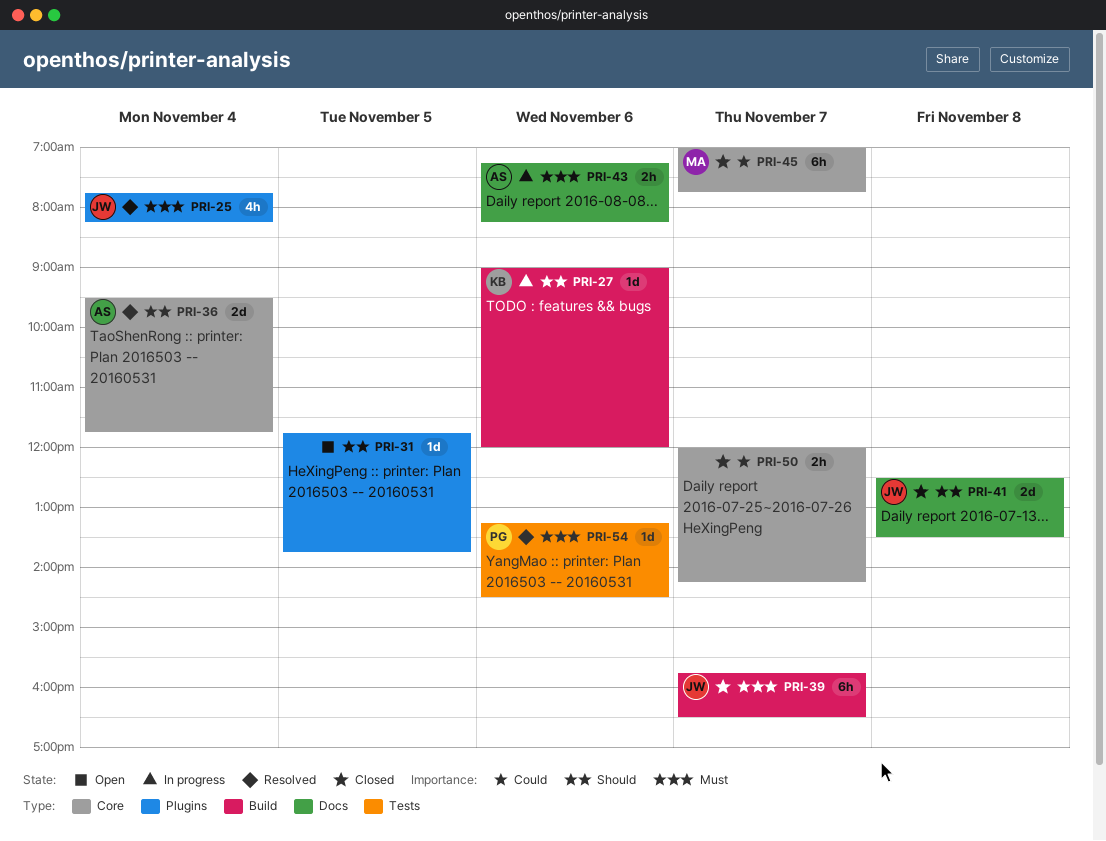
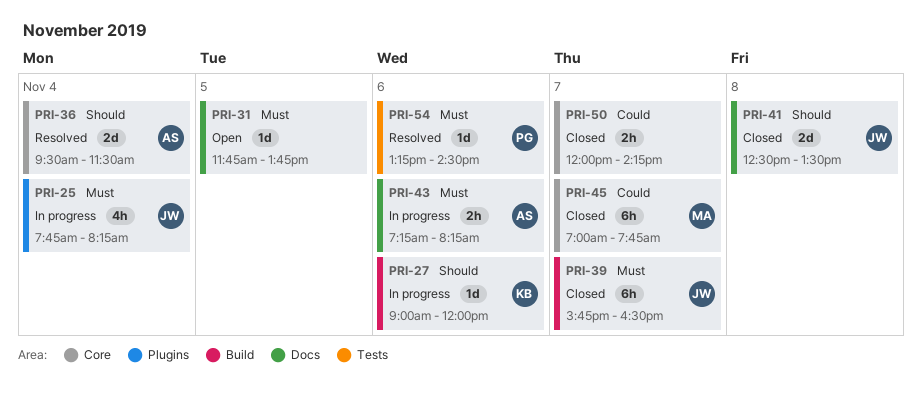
PRI-25, status: Resolved -> In progress
PRI-31, priority: Should -> Must
PRI-31, label: Plugins -> Docs
PRI-36, ends: 11:45 -> 11:30

